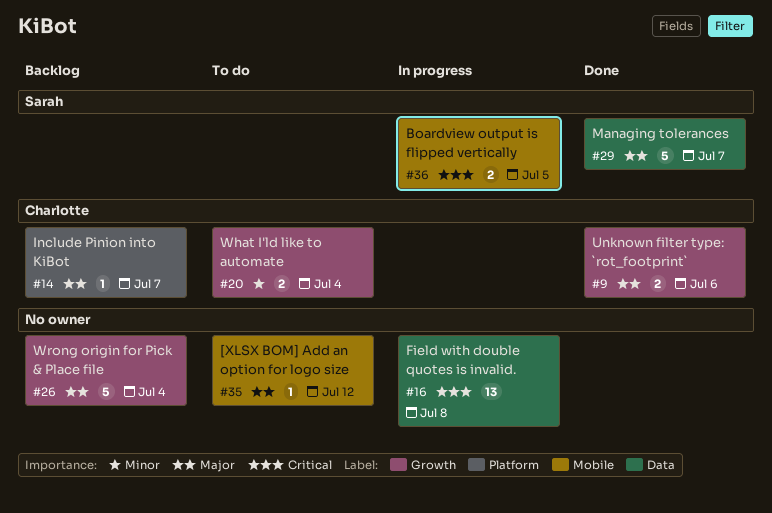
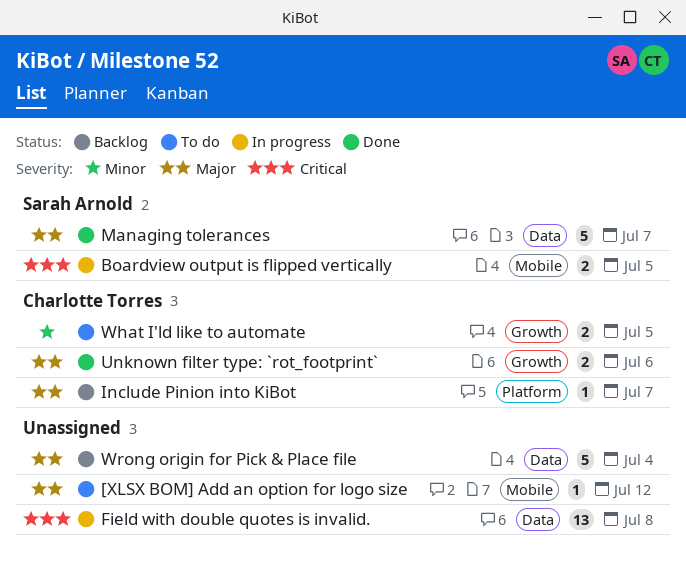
What I'ld like to automate, due: Jul 4 -> Jul 5
Wrong origin for Pick & Place file, label: Growth -> Data

